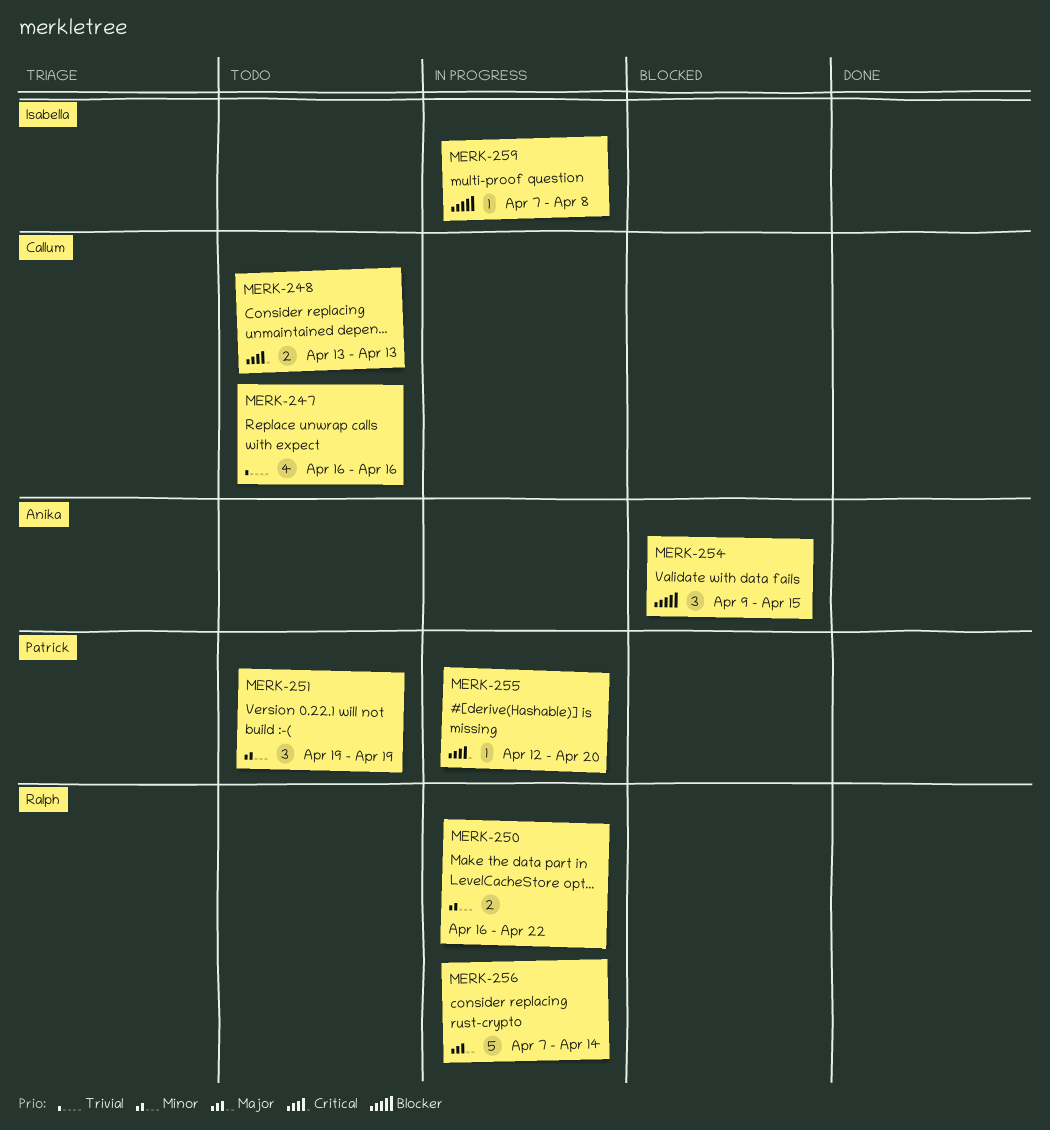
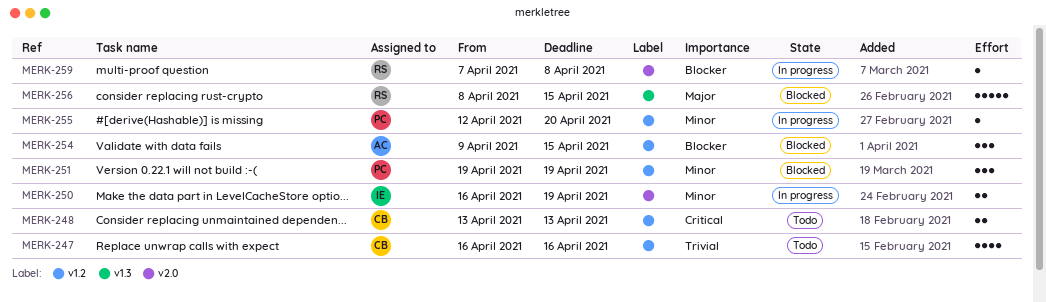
MERK-250, owner: Ralph -> Isabella
MERK-250, due: Apr 22 -> Apr 19
MERK-251, status: Todo -> Blocked
MERK-255, priority: Critical -> Minor
MERK-256, status: In progress -> Blocked
MERK-256, start: Apr 7 -> Apr 8
MERK-256, due: Apr 14 -> Apr 15
MERK-259, owner: Isabella -> Ralph

